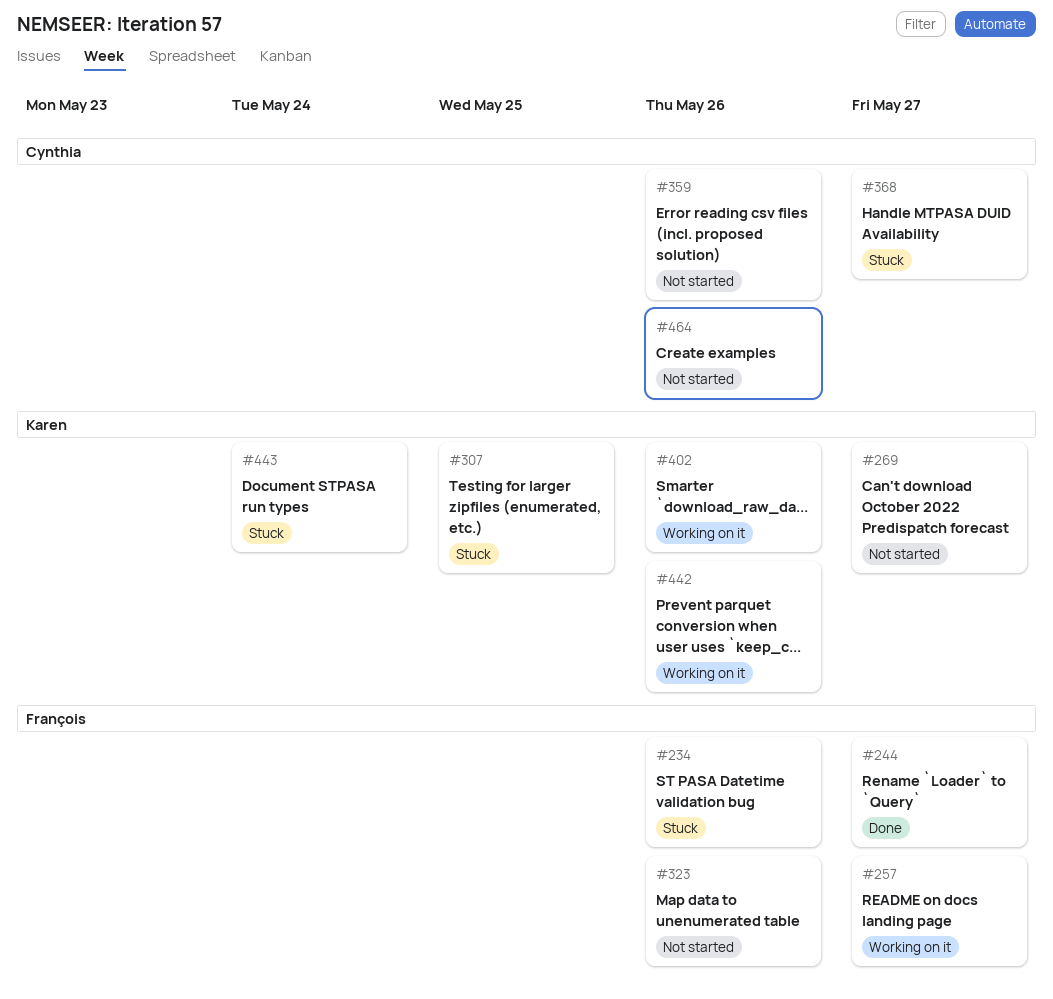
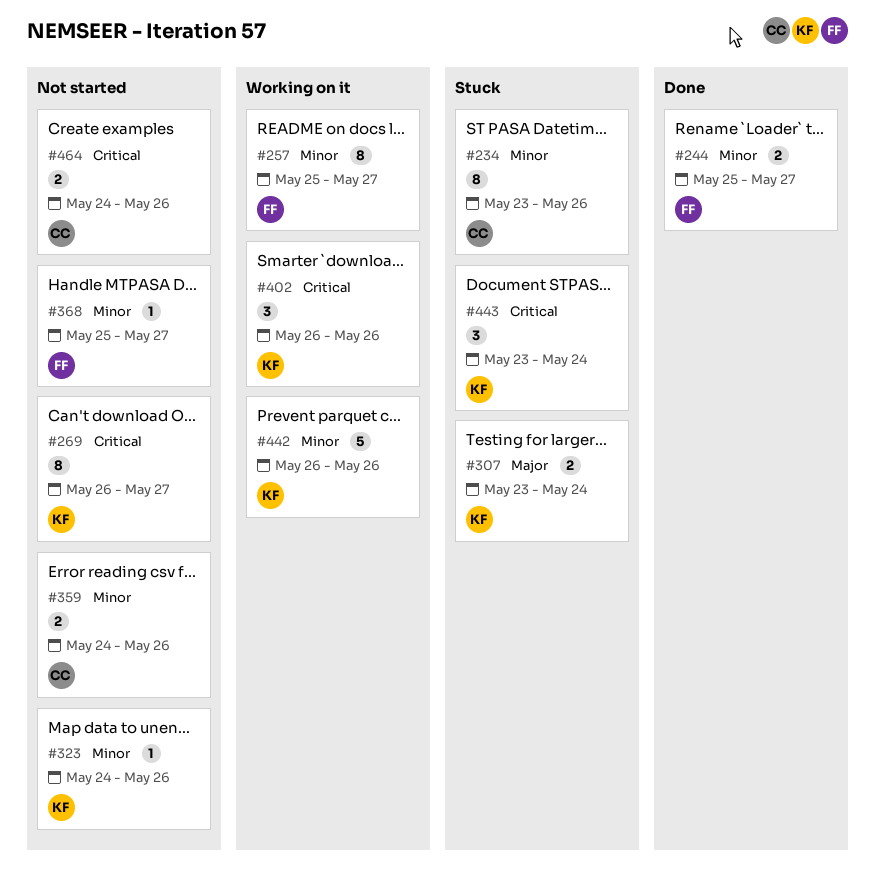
#234, owner: François -> Cynthia
#307, due: May 25 -> May 24
#323, owner: François -> Karen
#368, status: Stuck -> Not started
#368, owner: Cynthia -> François

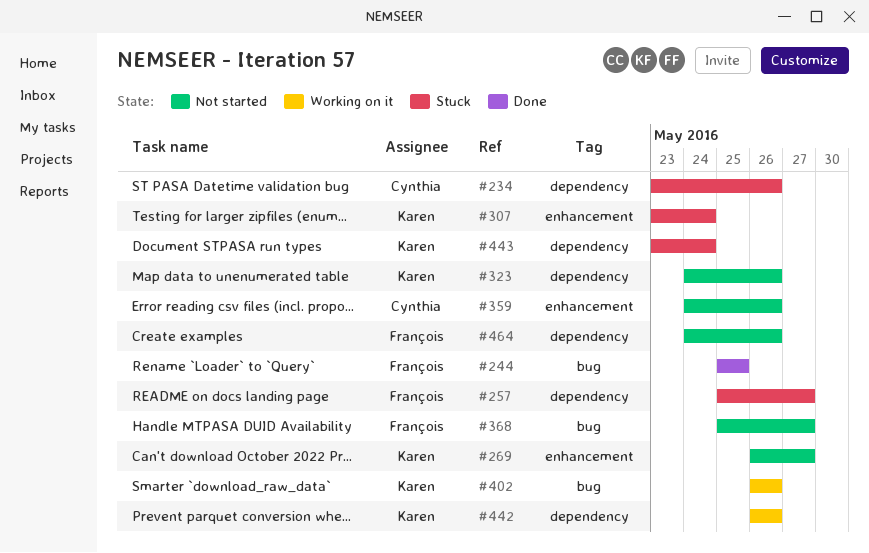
#244, due: May 27 -> May 25
#257, status: Working on it -> Stuck
#464, owner: Cynthia -> François

